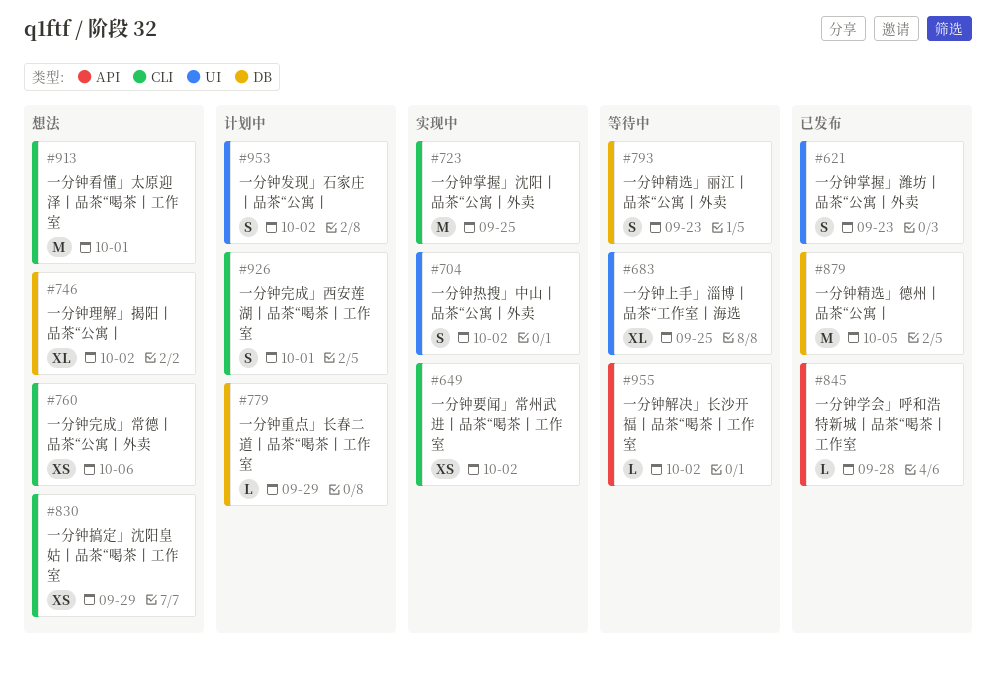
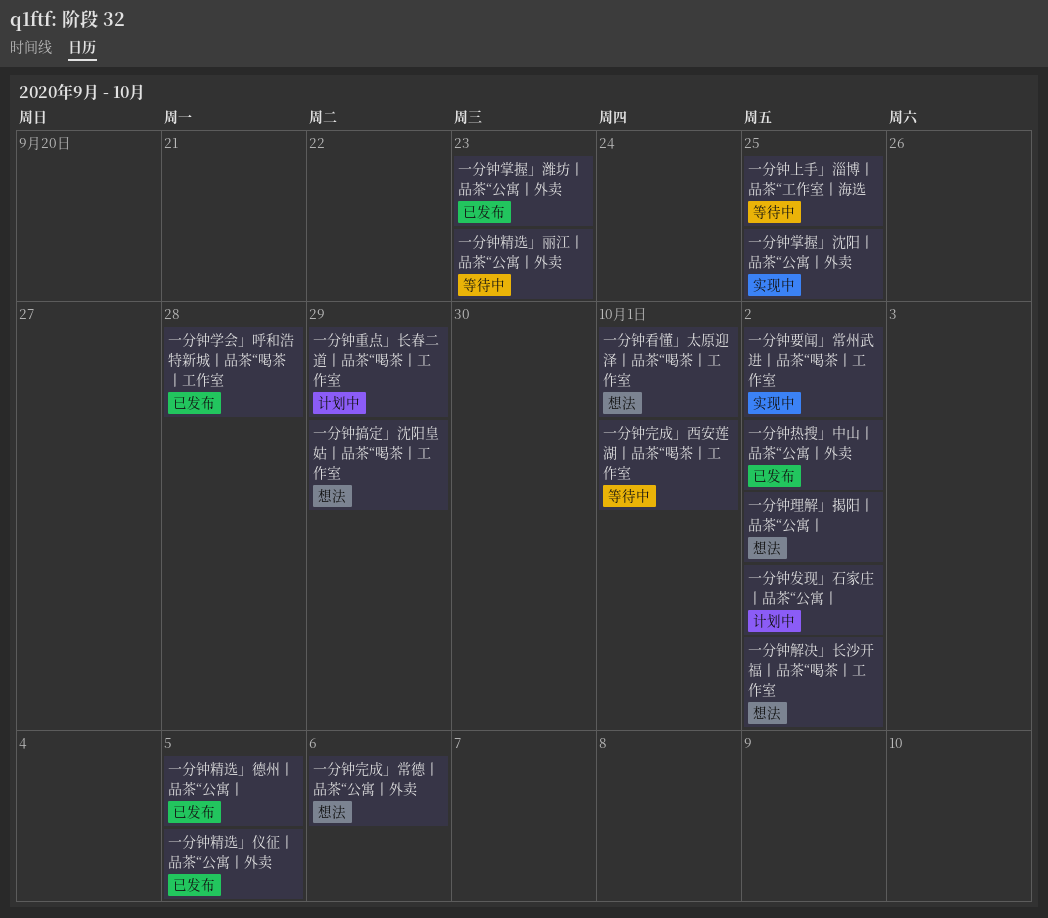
一分钟完成」西安莲湖丨品茶“喝茶丨工作室, status: 计划中 -> 等待中
一分钟热搜」中山丨品茶“公寓丨外卖, status: 实现中 -> 已发布
一分钟精选」仪征丨品茶“公寓丨外卖: none -> present
一分钟解决」长沙开福丨品茶“喝茶丨工作室, status: 等待中 -> 想法

